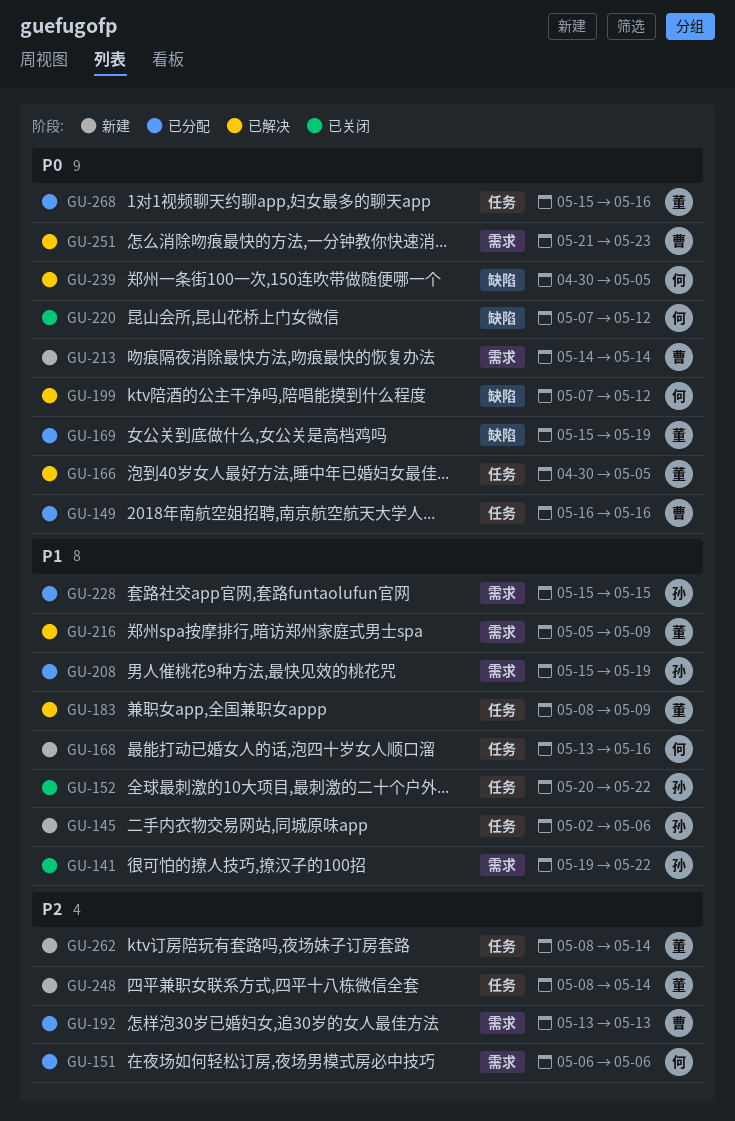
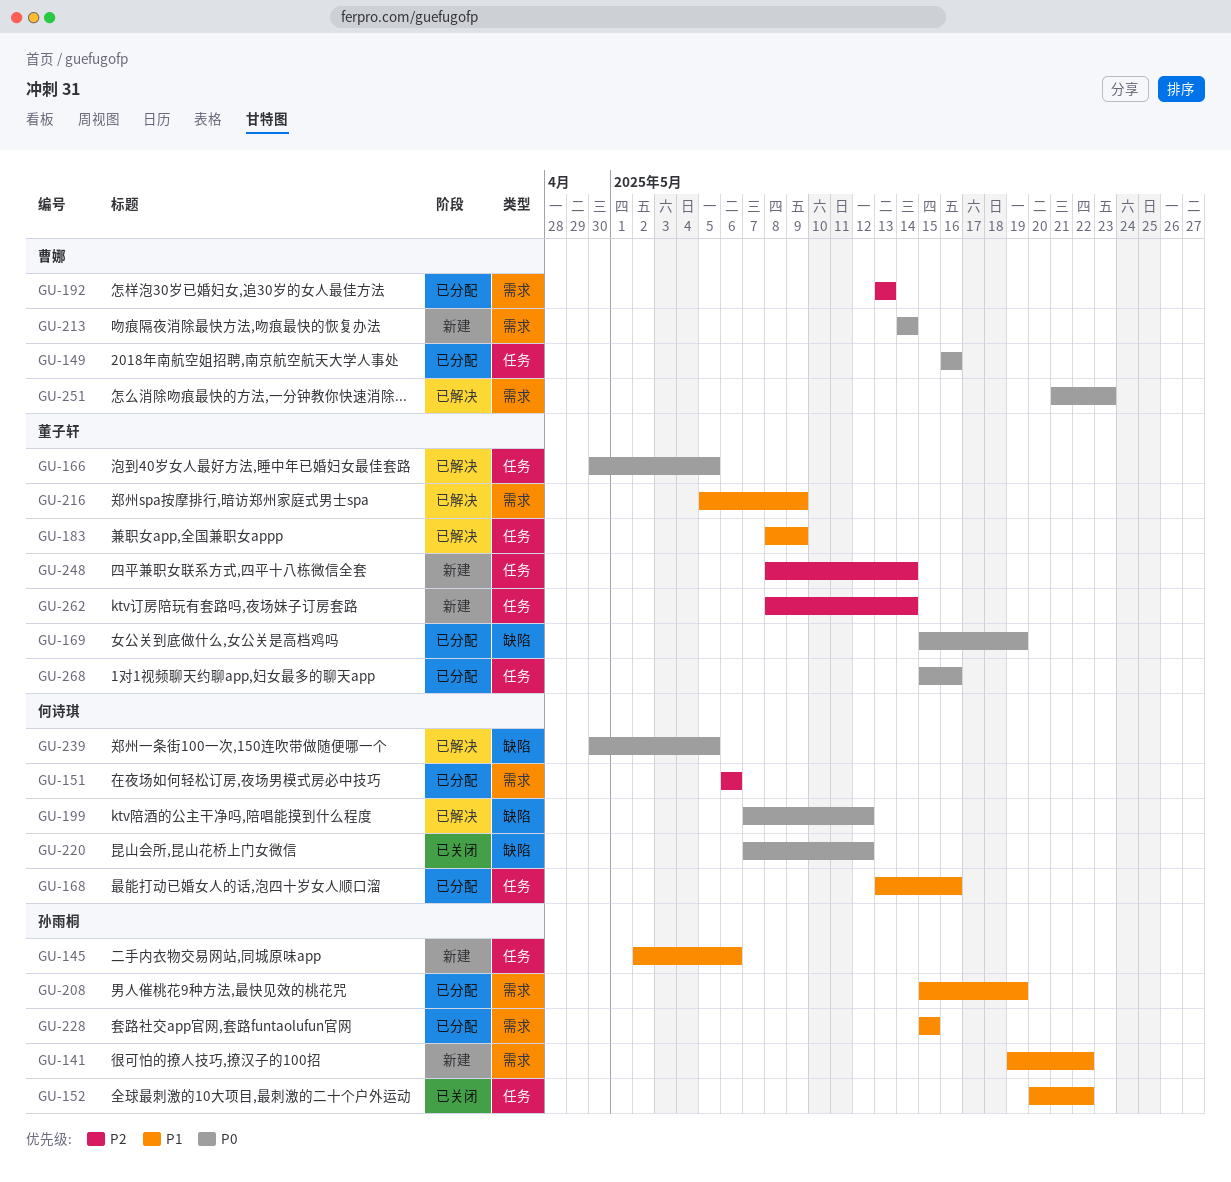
GU-141, status: 已关闭 -> 新建
GU-168, status: 新建 -> 已分配

